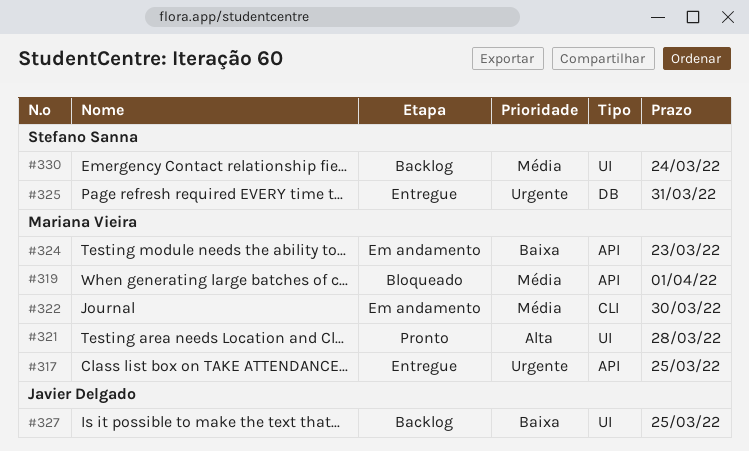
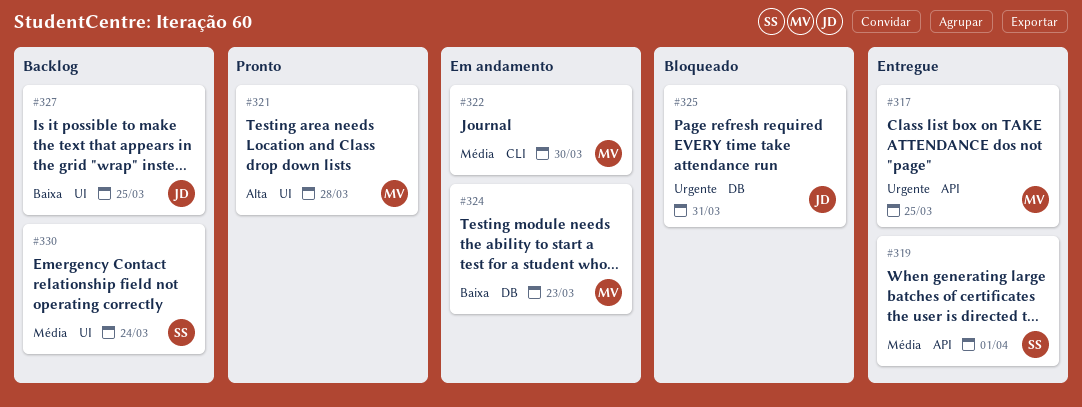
#319, status: Bloqueado -> Entregue
#319, owner: Mariana Vieira -> Stefano Sanna
#324, label: API -> DB
#325, status: Entregue -> Bloqueado
#325, owner: Stefano Sanna -> Javier Delgado

